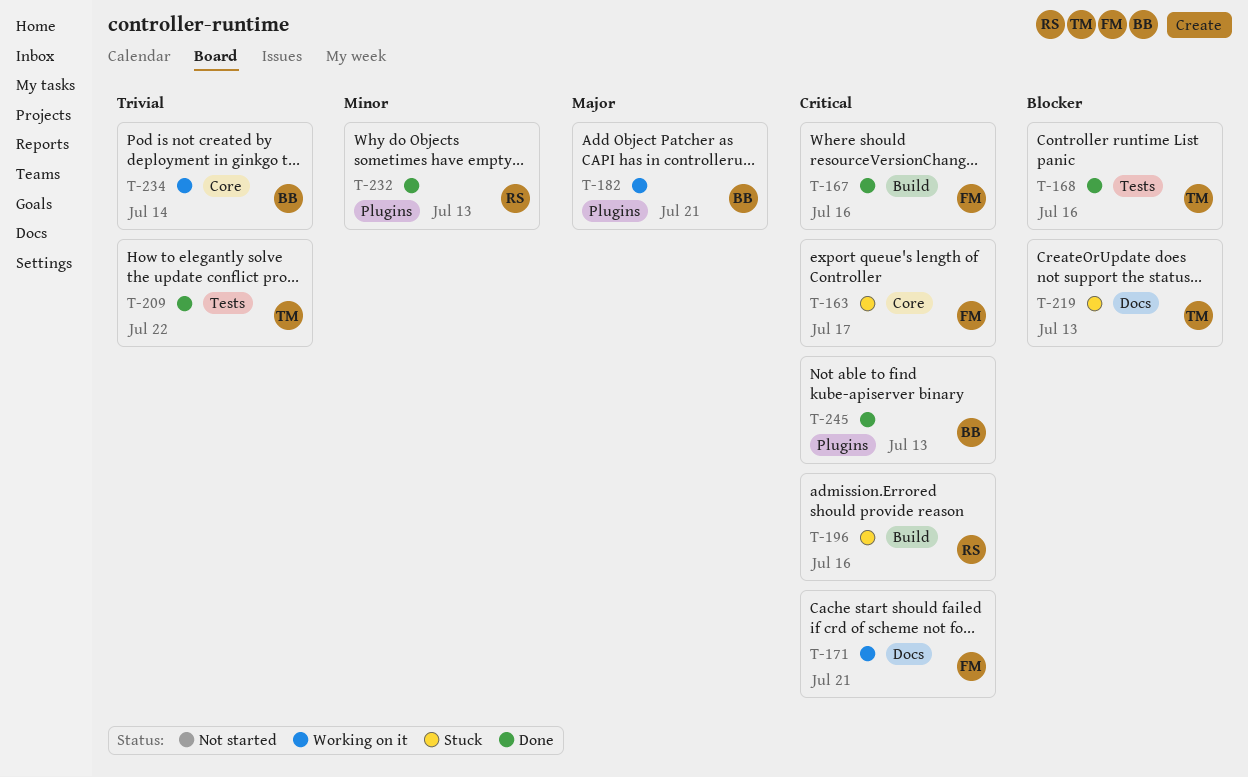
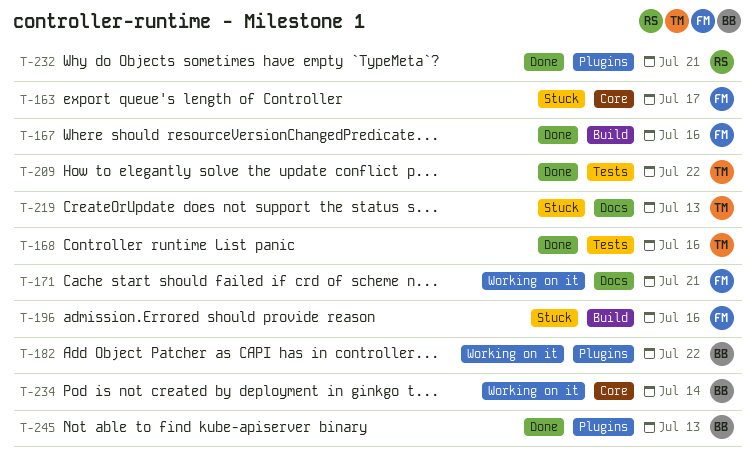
T-182, due: Jul 21 -> Jul 22
T-196, owner: RS -> FM
T-232, due: Jul 13 -> Jul 21

